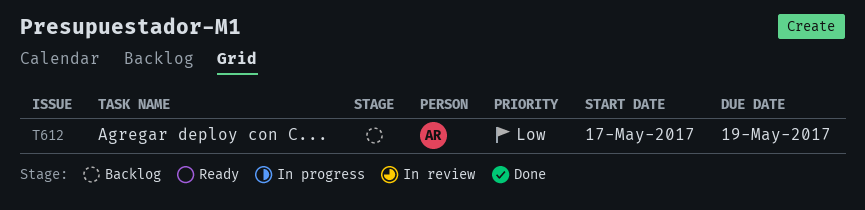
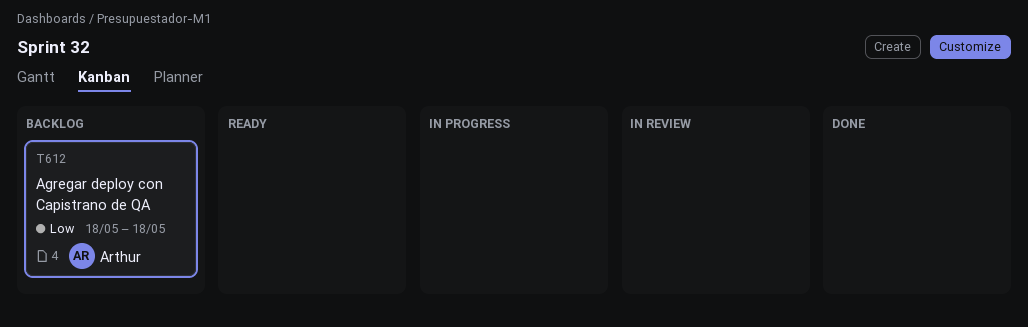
T612, start: May 17 -> May 18
T612, due: May 19 -> May 18

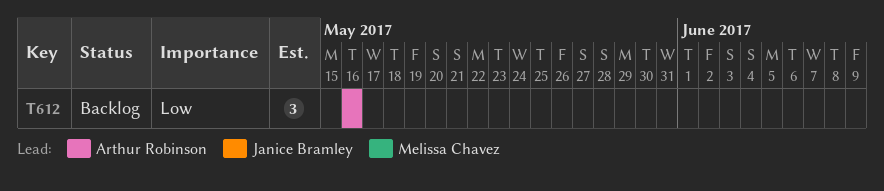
T612, start: May 18 -> May 16
T612, due: May 18 -> May 16

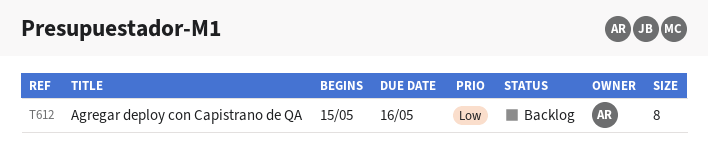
T612, estimate: 3 -> 8
T612, start: May 16 -> May 15

